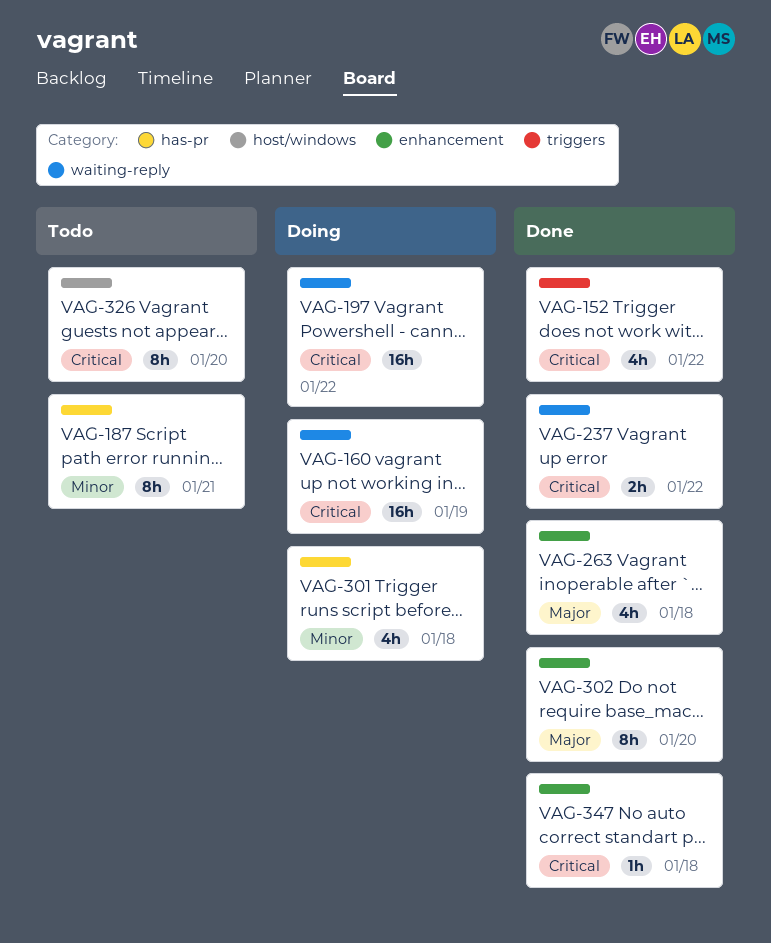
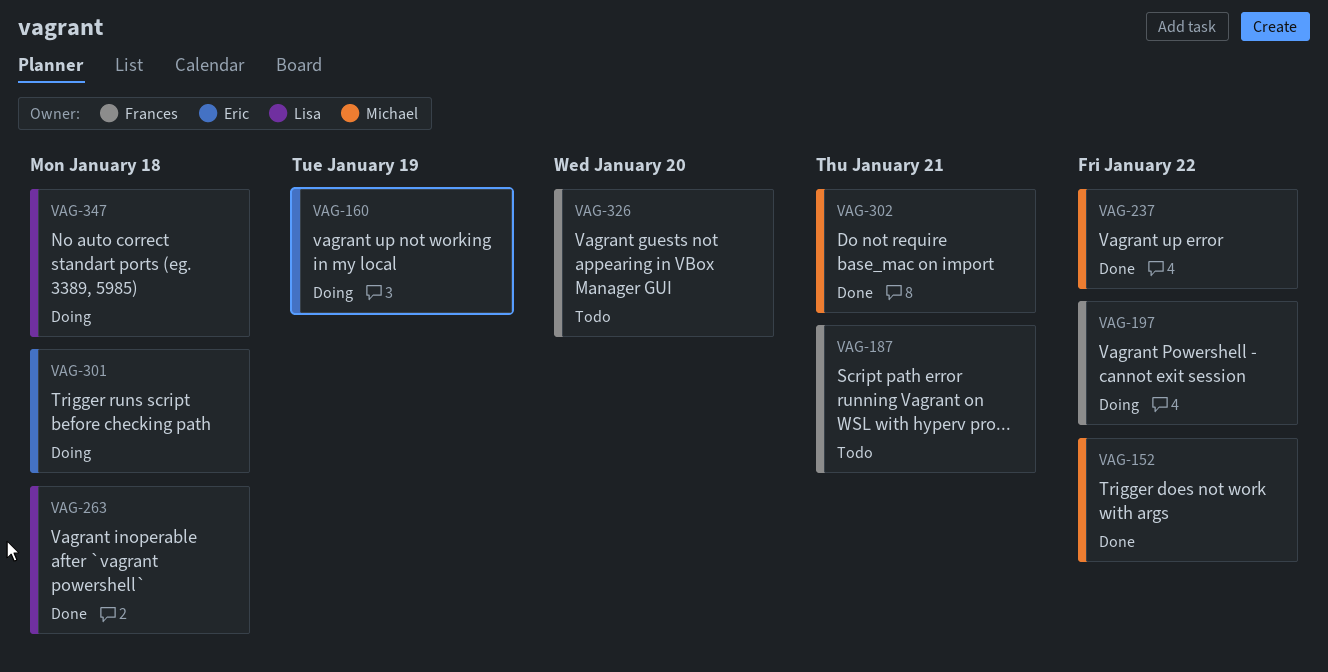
VAG-302, due: Jan 20 -> Jan 21
VAG-347, status: Done -> Doing

